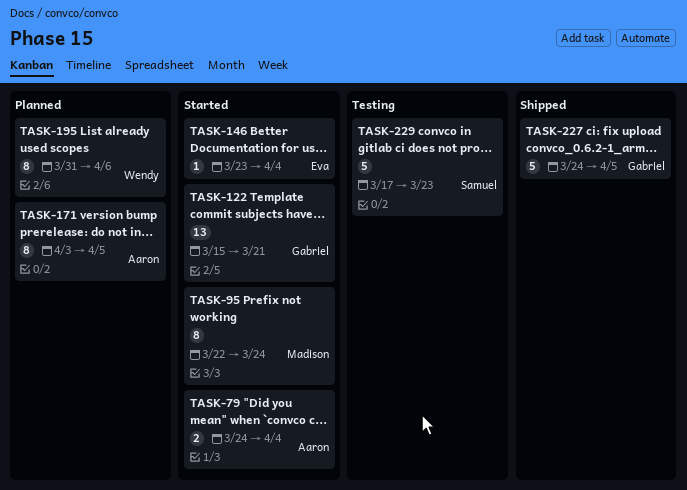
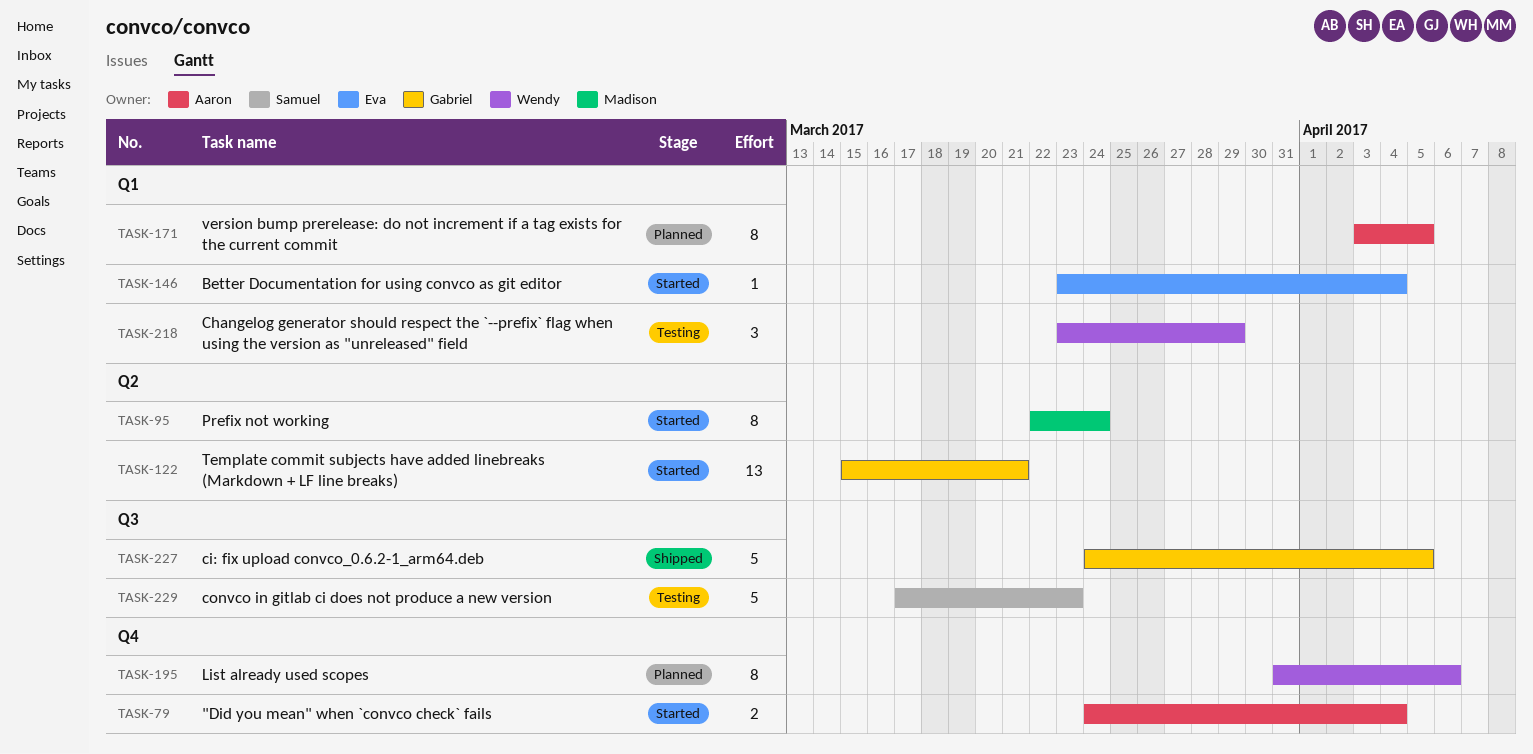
TASK-218: none -> present

